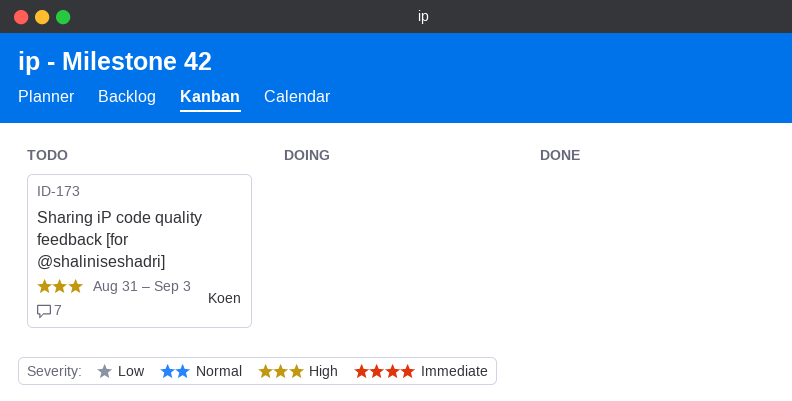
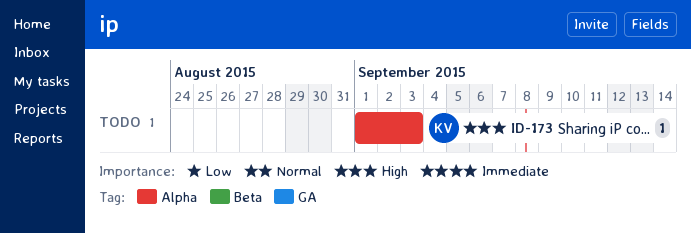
ID-173, start: Aug 31 -> Sep 1

